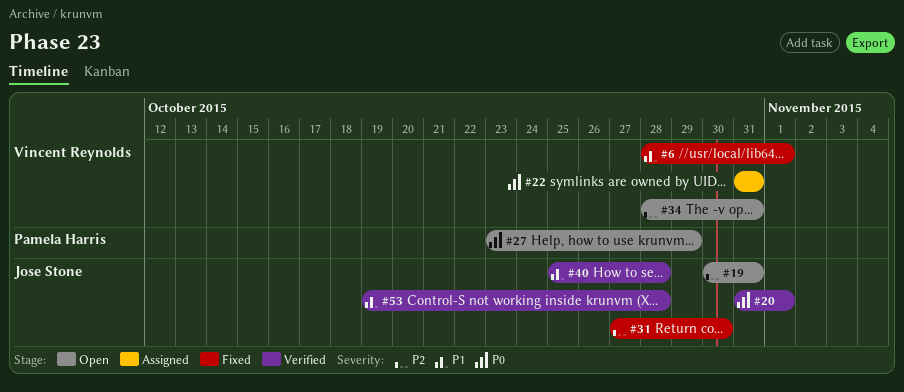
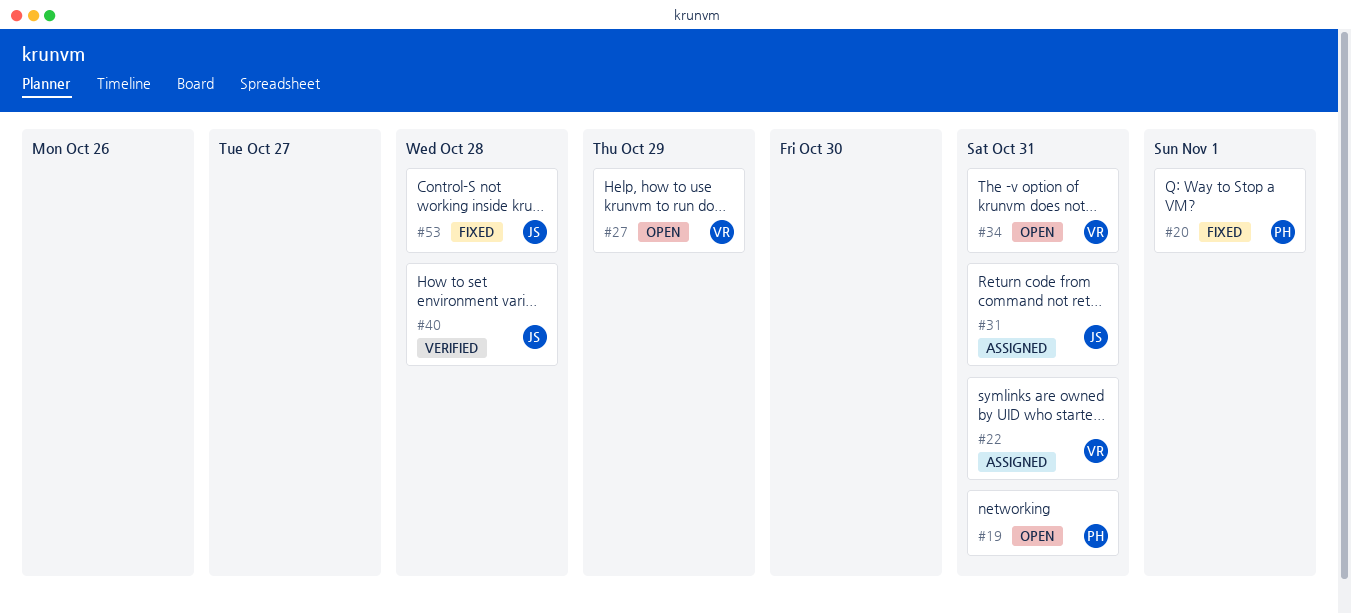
#6: present -> none
#19, owner: Jose Stone -> Pamela Harris
#20, status: Verified -> Fixed
#20, owner: Jose Stone -> Pamela Harris
#27, owner: Pamela Harris -> Vincent Reynolds
#31, status: Fixed -> Assigned
#31, due: Oct 30 -> Oct 31
#53, status: Verified -> Fixed

